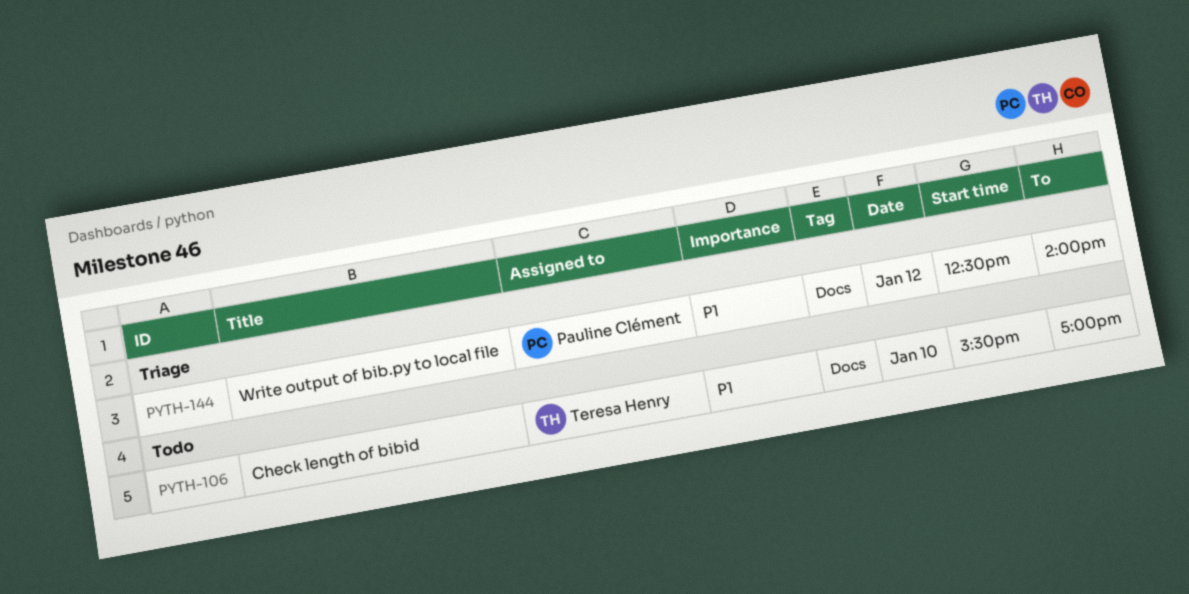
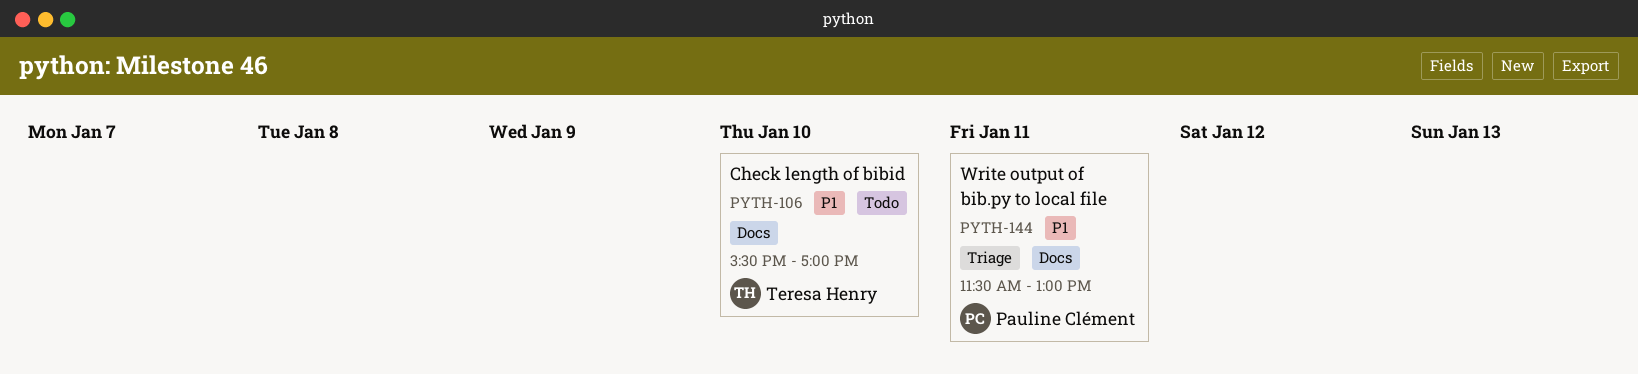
PYTH-144, day: Jan 12 -> Jan 11
PYTH-144, begins: 12:30 -> 11:30
PYTH-144, ends: 14:00 -> 13:00

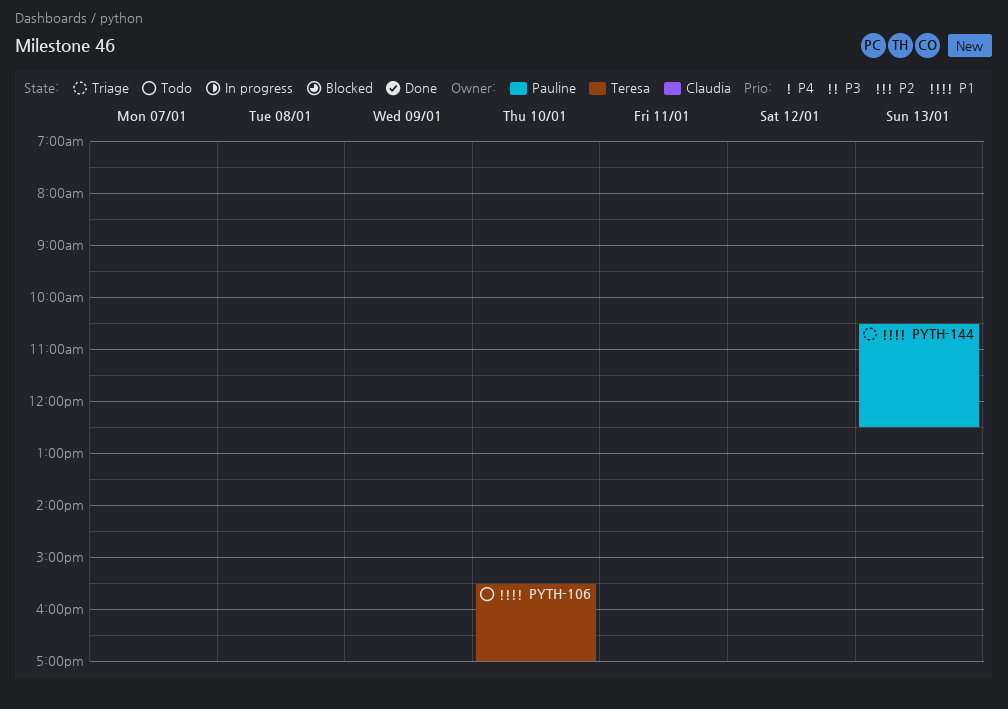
PYTH-144, day: Jan 11 -> Jan 13
PYTH-144, begins: 11:30 -> 10:30
PYTH-144, ends: 13:00 -> 12:30

